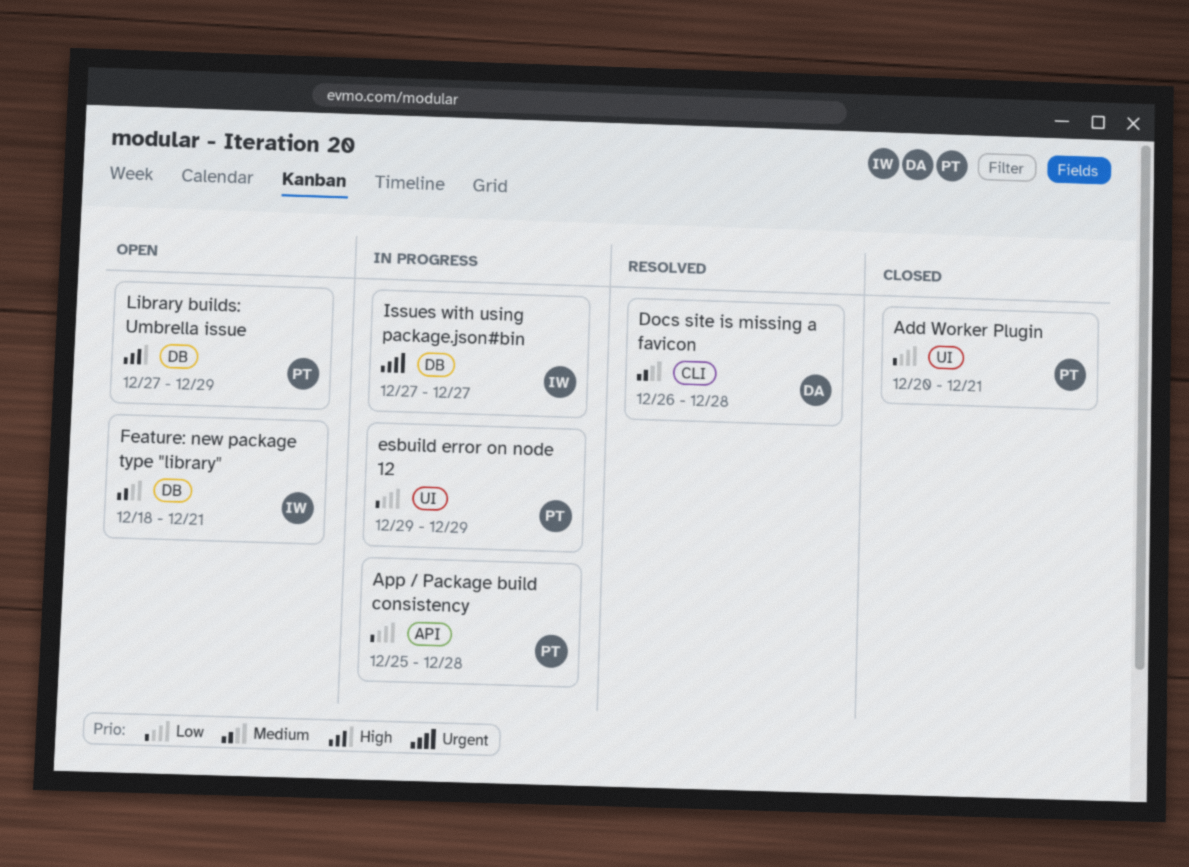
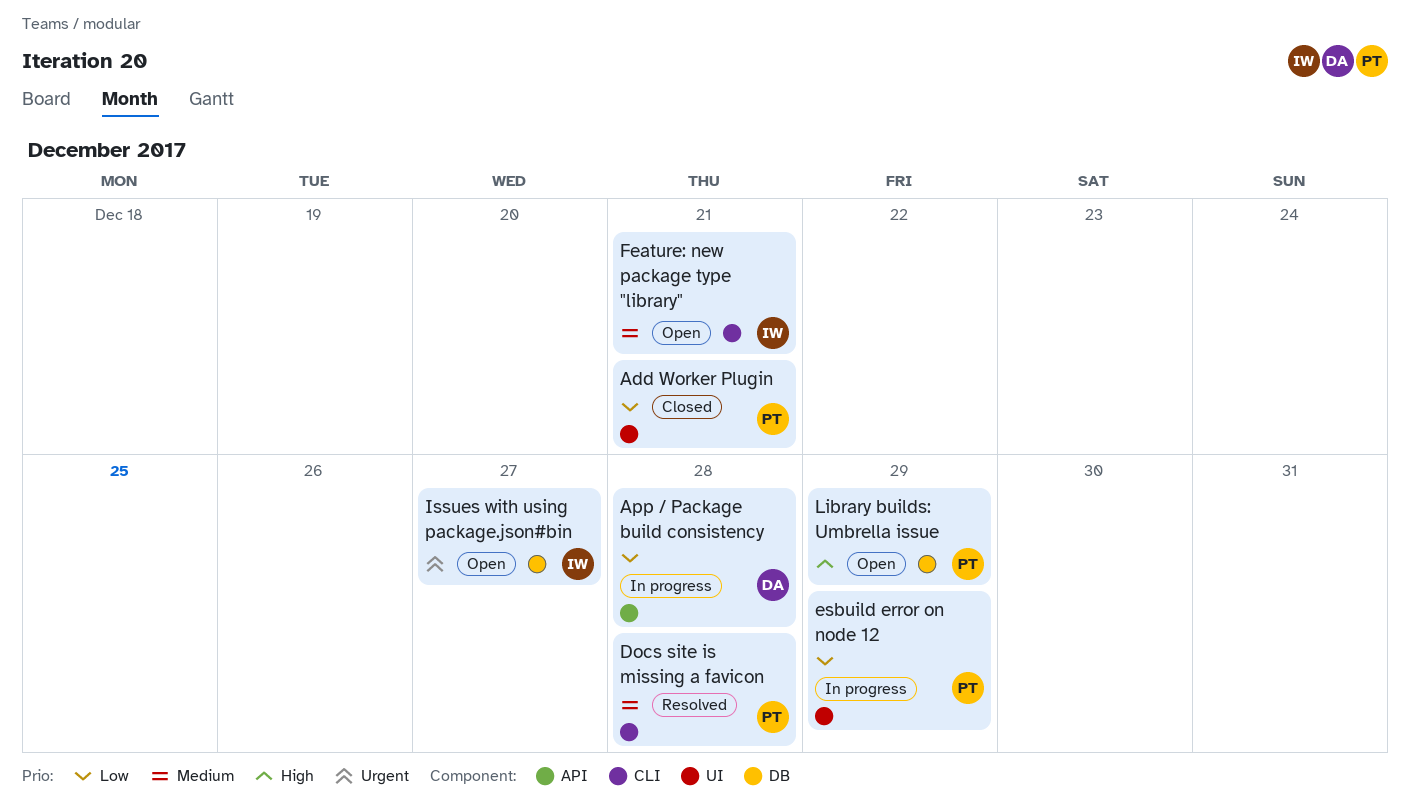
App / Package build consistency, owner: PT -> DA
Docs site is missing a favicon, owner: DA -> PT
Feature: new package type "library", label: DB -> CLI
Issues with using package.json#bin, status: In progress -> Open

